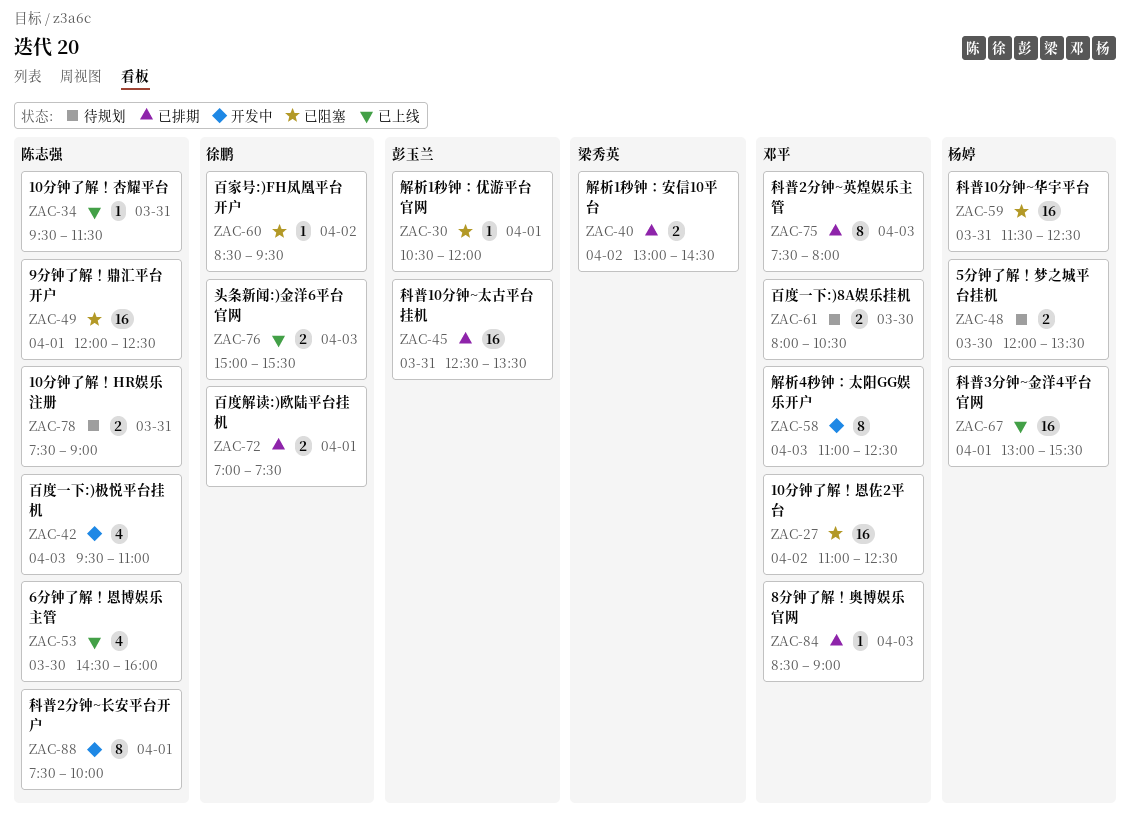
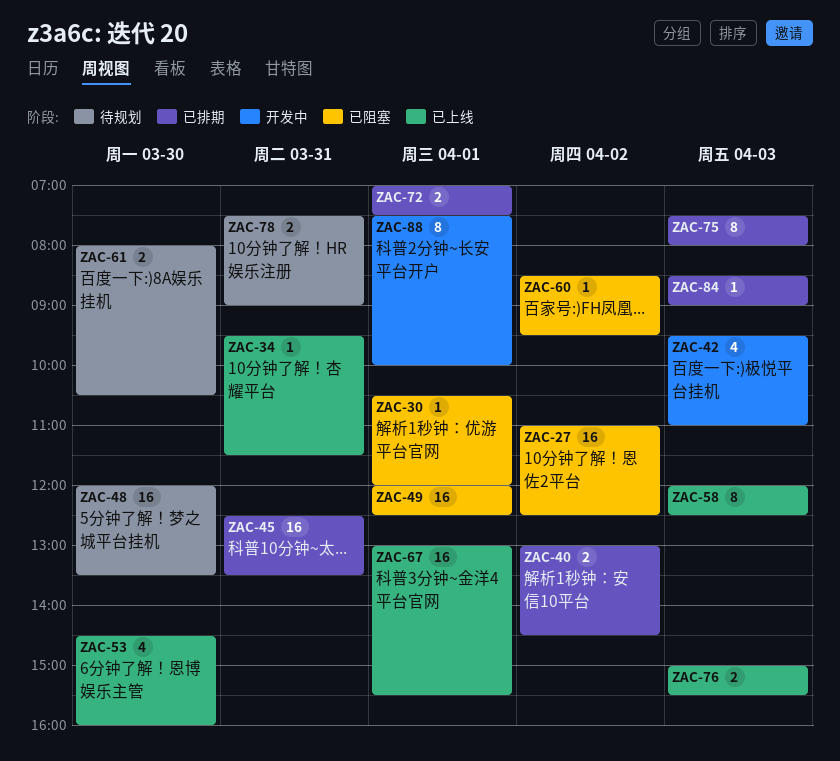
ZAC-48, estimate: 2 -> 16
ZAC-58, status: 开发中 -> 已上线
ZAC-58, begins: 11:00 -> 12:00
ZAC-59: present -> none

